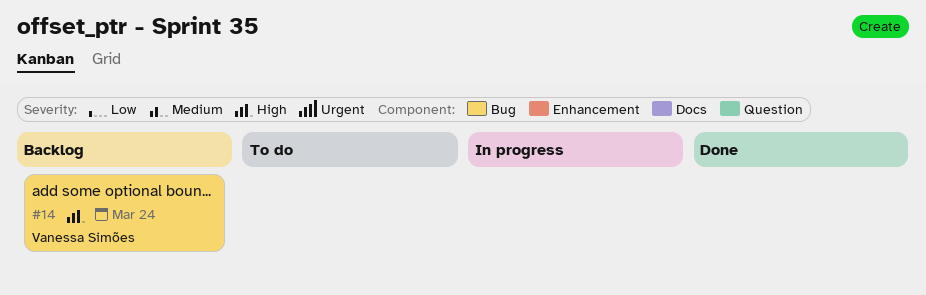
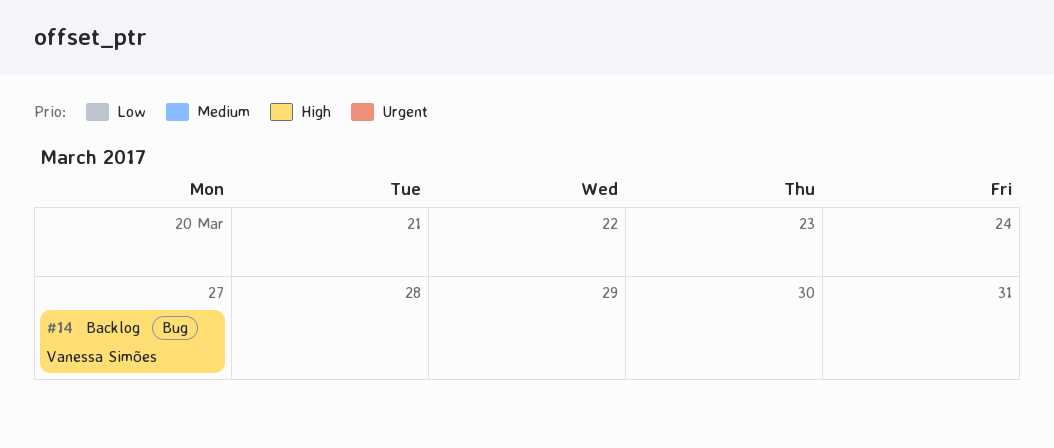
#14, due: Mar 24 -> Mar 27

